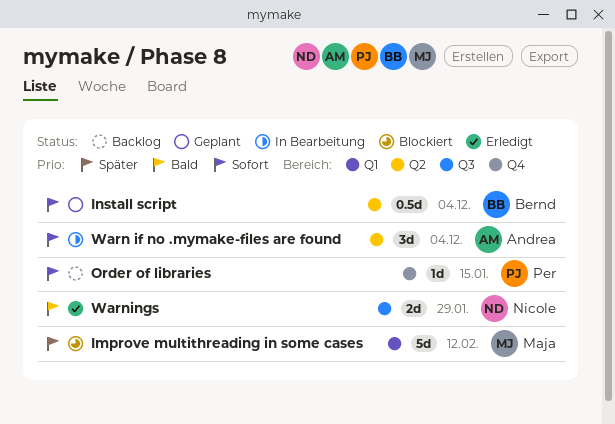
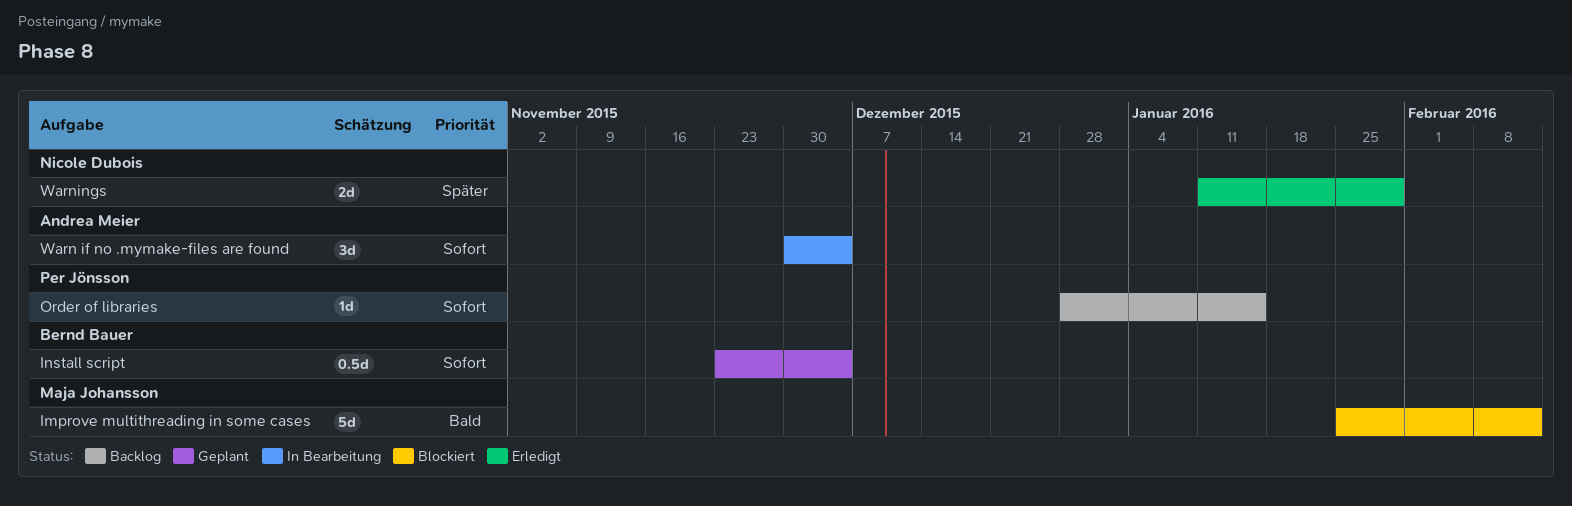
Improve multithreading in some cases, priority: Später -> Bald
Warnings, priority: Bald -> Später

